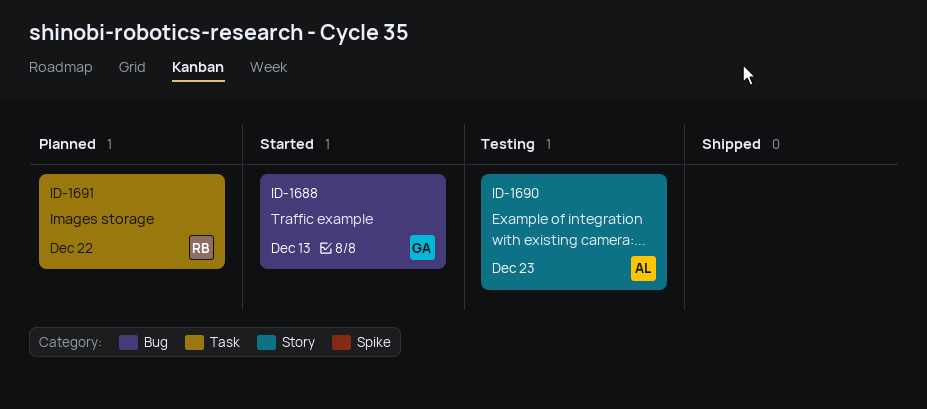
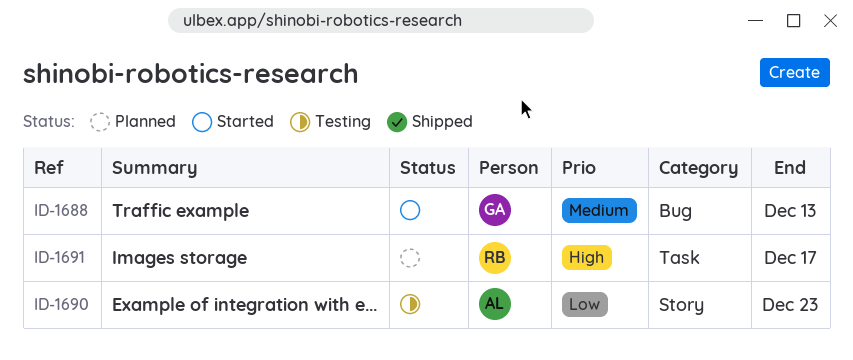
ID-1691, due: Dec 22 -> Dec 17

